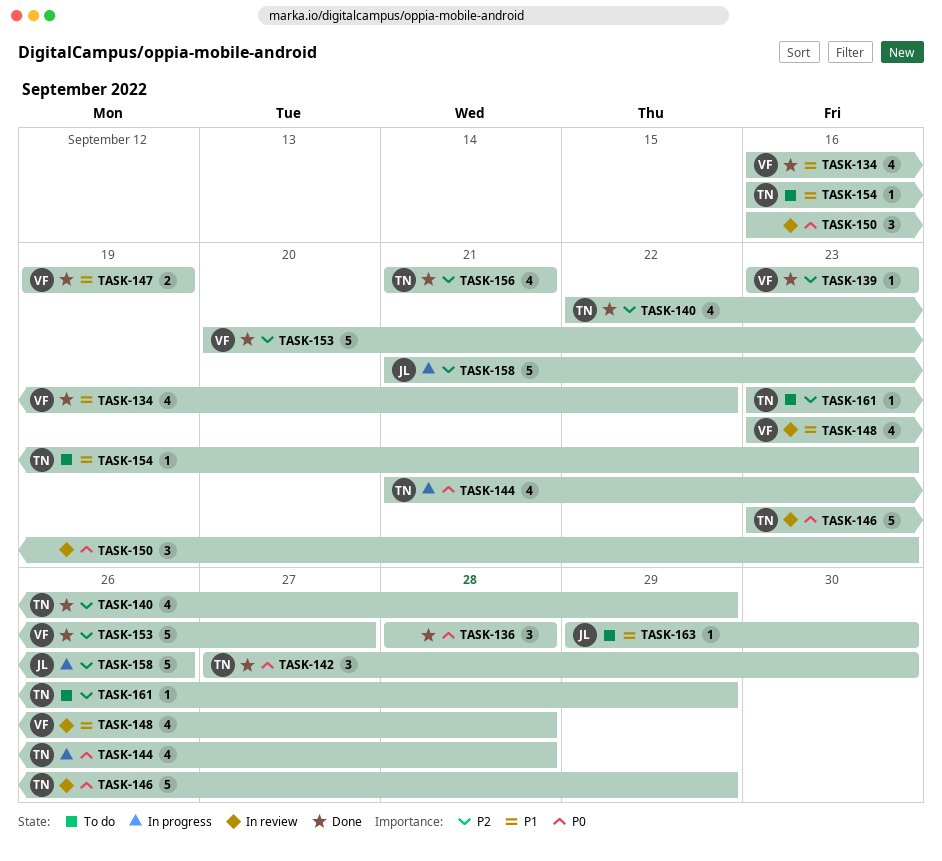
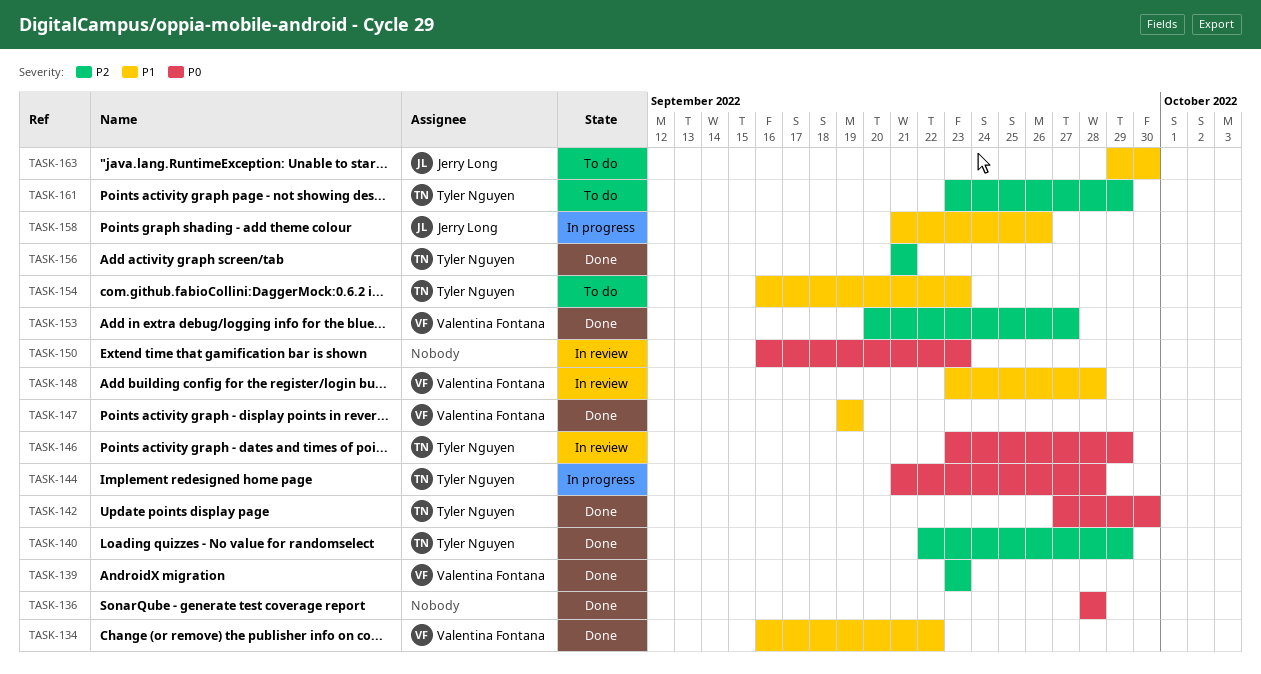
TASK-158, priority: P2 -> P1

